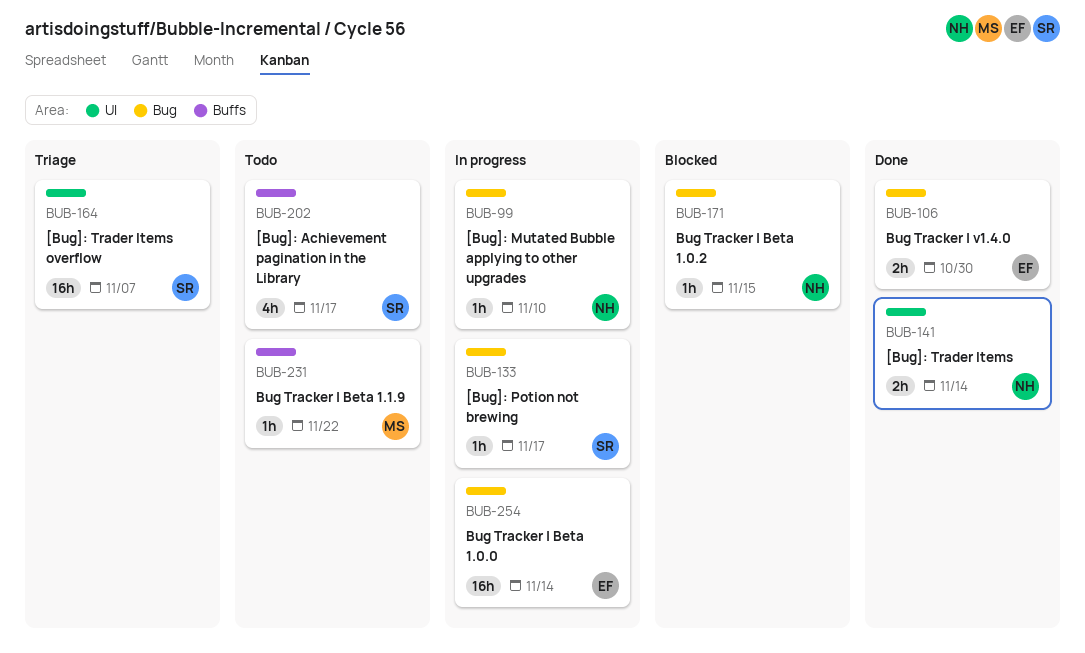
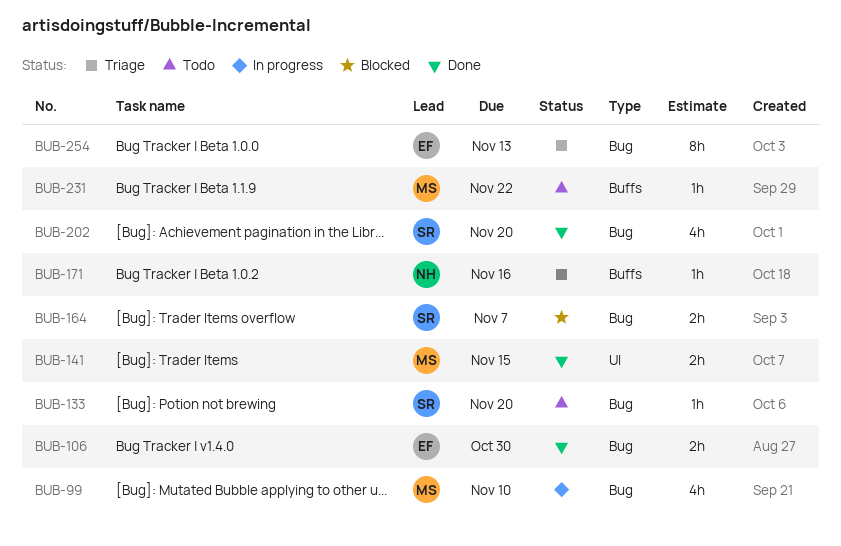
BUB-99, owner: NH -> MS
BUB-99, estimate: 1h -> 4h
BUB-133, status: In progress -> Todo
BUB-133, due: Nov 17 -> Nov 20
BUB-141, owner: NH -> MS
BUB-141, due: Nov 14 -> Nov 15
BUB-164, status: Triage -> Blocked
BUB-164, label: UI -> Bug
BUB-164, estimate: 16h -> 2h
BUB-171, status: Blocked -> Triage
BUB-171, label: Bug -> Buffs
BUB-171, due: Nov 15 -> Nov 16
BUB-202, status: Todo -> Done
BUB-202, label: Buffs -> Bug
BUB-202, due: Nov 17 -> Nov 20
BUB-254, status: In progress -> Triage
BUB-254, estimate: 16h -> 8h
BUB-254, due: Nov 14 -> Nov 13

